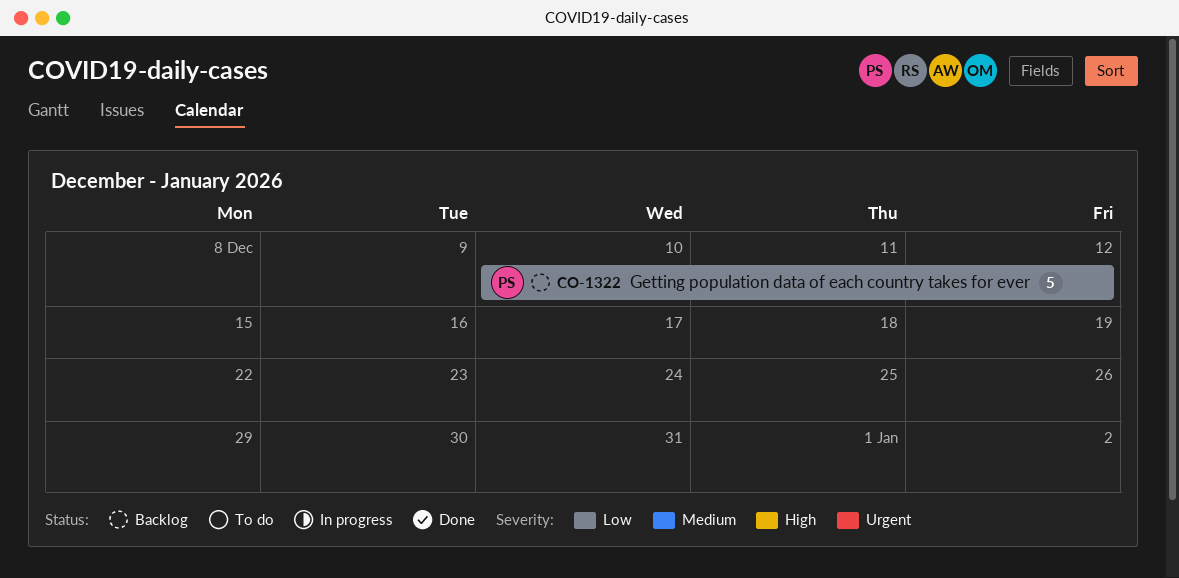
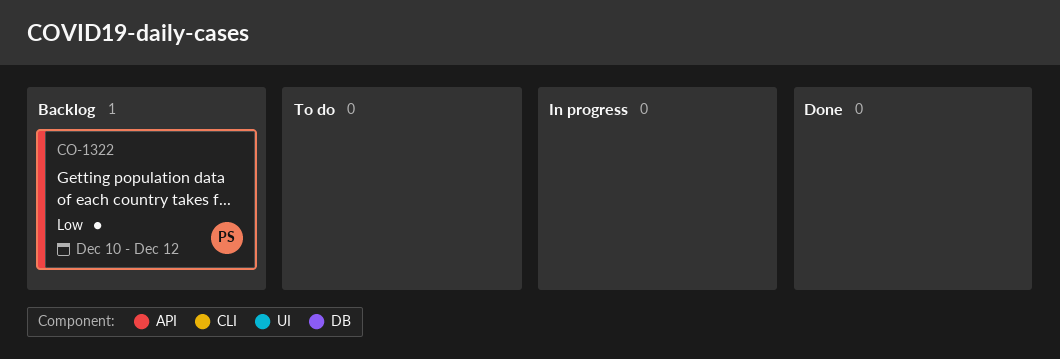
CO-1322, estimate: 5 -> 1

